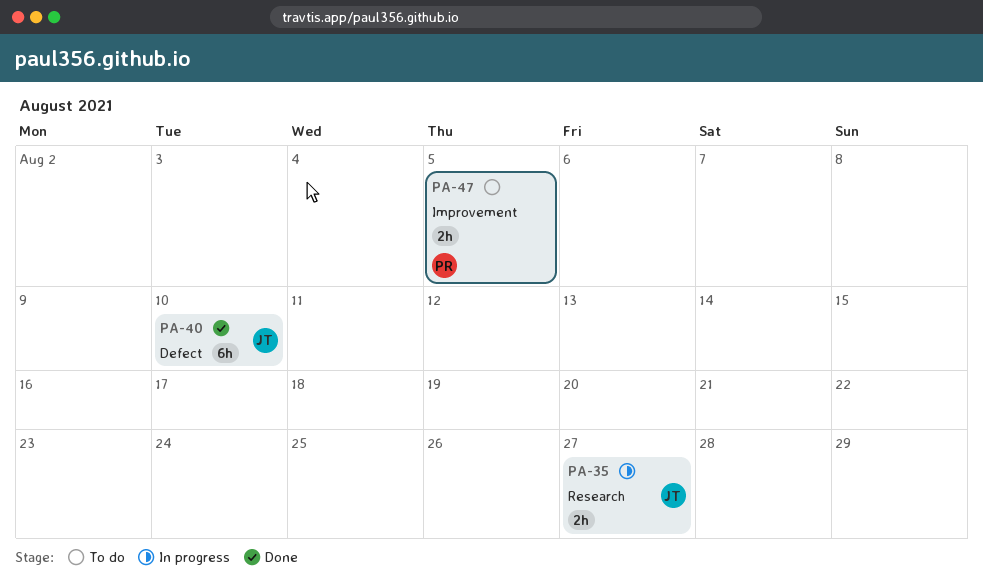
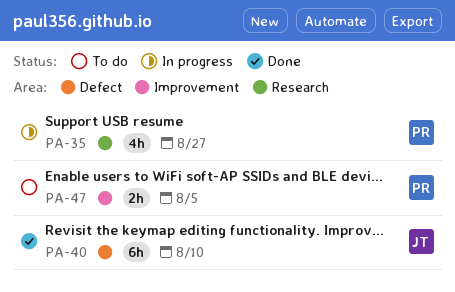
PA-35, owner: JT -> PR
PA-35, estimate: 2h -> 4h

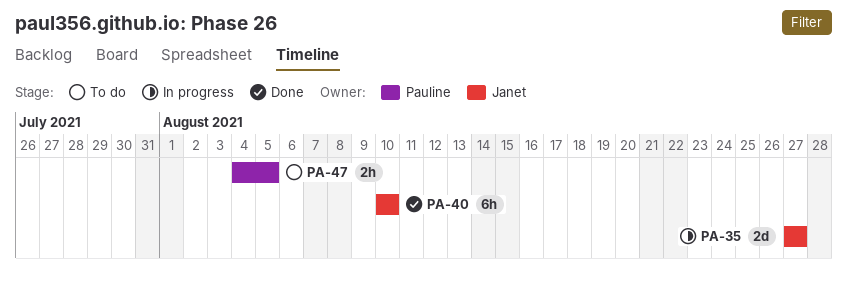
PA-35, owner: Pauline -> Janet
PA-35, estimate: 4h -> 2d

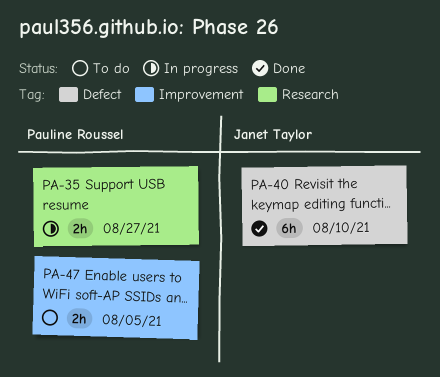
PA-35, owner: Janet Taylor -> Pauline Roussel
PA-35, estimate: 2d -> 2h

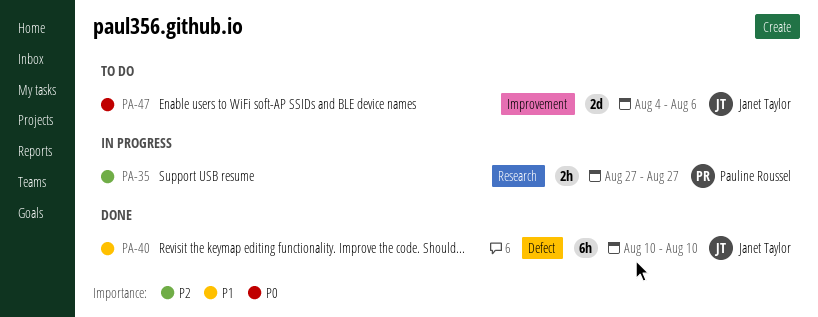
PA-47, owner: Pauline Roussel -> Janet Taylor
PA-47, estimate: 2h -> 2d
PA-47, due: Aug 5 -> Aug 6

